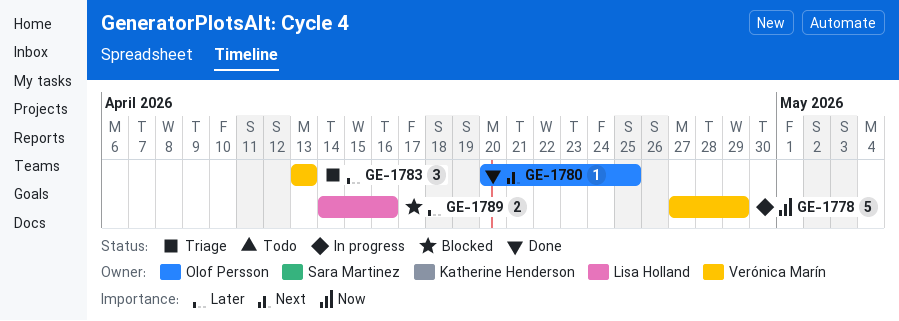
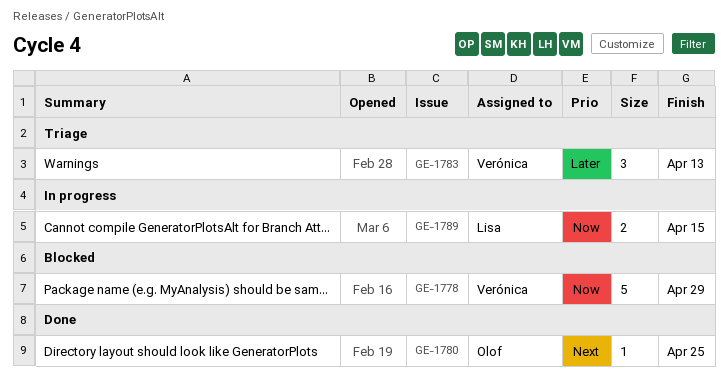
GE-1778, status: In progress -> Blocked
GE-1789, status: Blocked -> In progress
GE-1789, priority: Later -> Now
GE-1789, due: Apr 16 -> Apr 15

